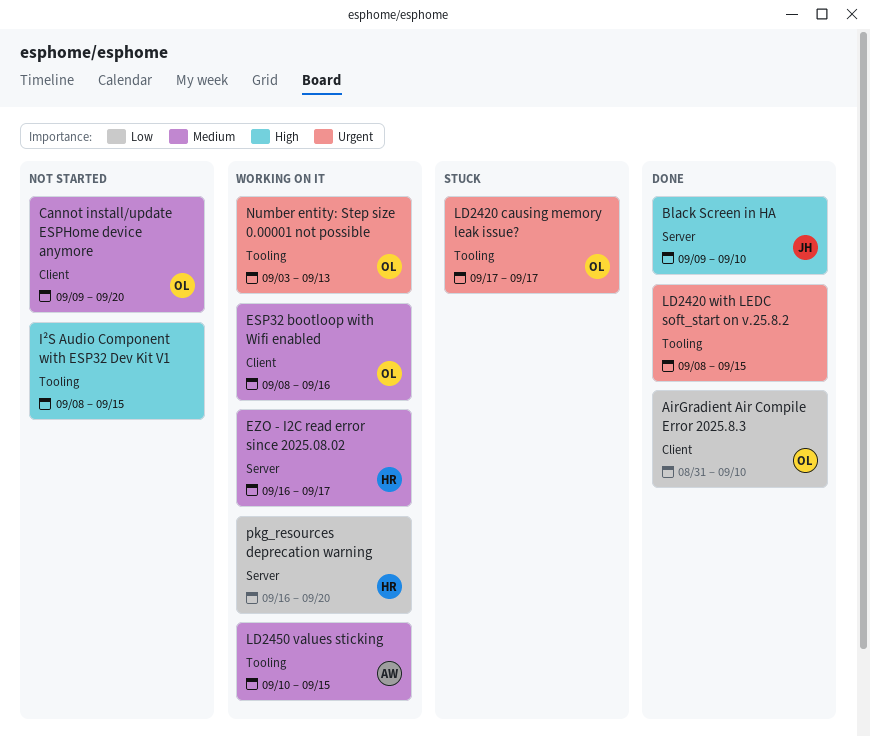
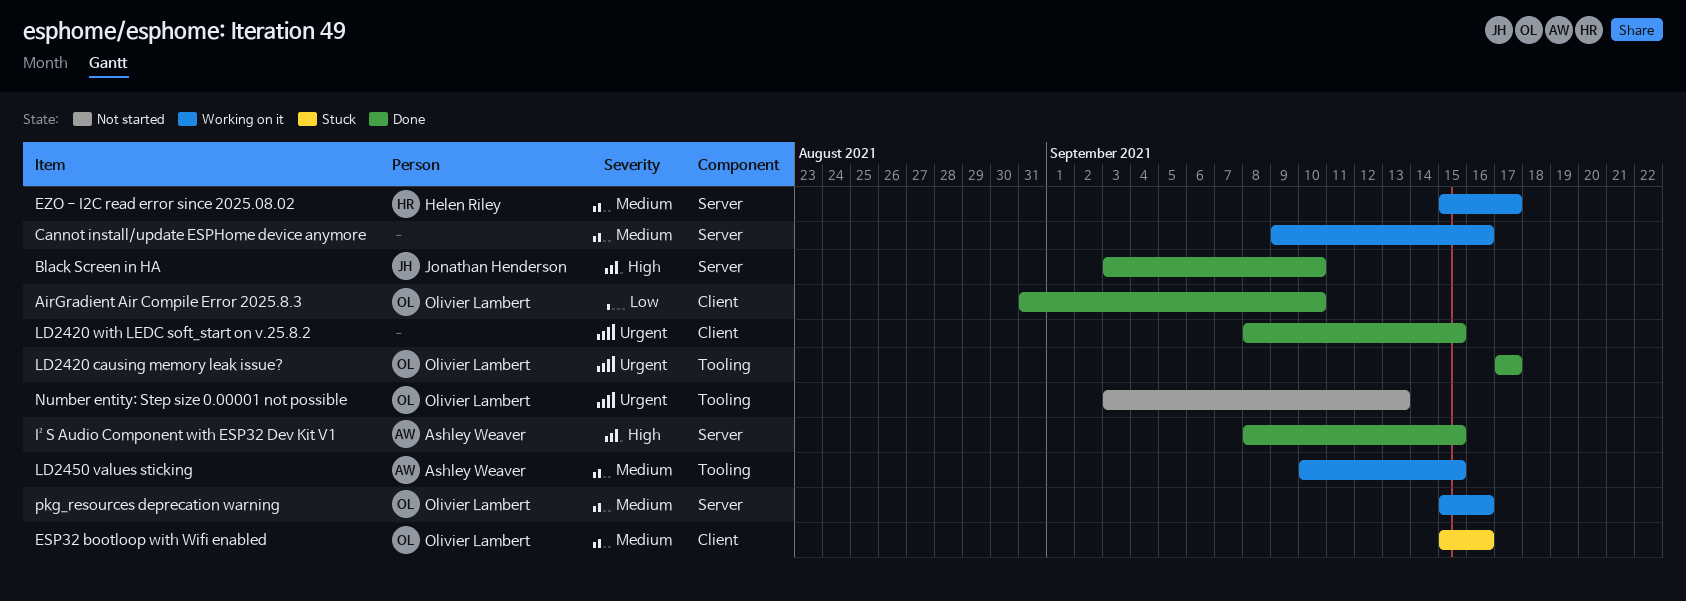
Black Screen in HA, start: Sep 9 -> Sep 3
Cannot install/update ESPHome device anymore, status: Not started -> Working on it
Cannot install/update ESPHome device anymore, owner: Olivier Lambert -> none
Cannot install/update ESPHome device anymore, label: Client -> Server
Cannot install/update ESPHome device anymore, due: Sep 20 -> Sep 16
ESP32 bootloop with Wifi enabled, status: Working on it -> Stuck
ESP32 bootloop with Wifi enabled, start: Sep 8 -> Sep 15
EZO - I2C read error since 2025.08.02, start: Sep 16 -> Sep 15
I²S Audio Component with ESP32 Dev Kit V1, status: Not started -> Done
I²S Audio Component with ESP32 Dev Kit V1, owner: none -> Ashley Weaver
I²S Audio Component with ESP32 Dev Kit V1, label: Tooling -> Server
LD2420 causing memory leak issue?, status: Stuck -> Done
LD2420 with LEDC soft_start on v.25.8.2, label: Tooling -> Client
Number entity: Step size 0.00001 not possible, status: Working on it -> Not started
pkg_resources deprecation warning, owner: Helen Riley -> Olivier Lambert
pkg_resources deprecation warning, priority: Low -> Medium
pkg_resources deprecation warning, start: Sep 16 -> Sep 15
pkg_resources deprecation warning, due: Sep 20 -> Sep 16

